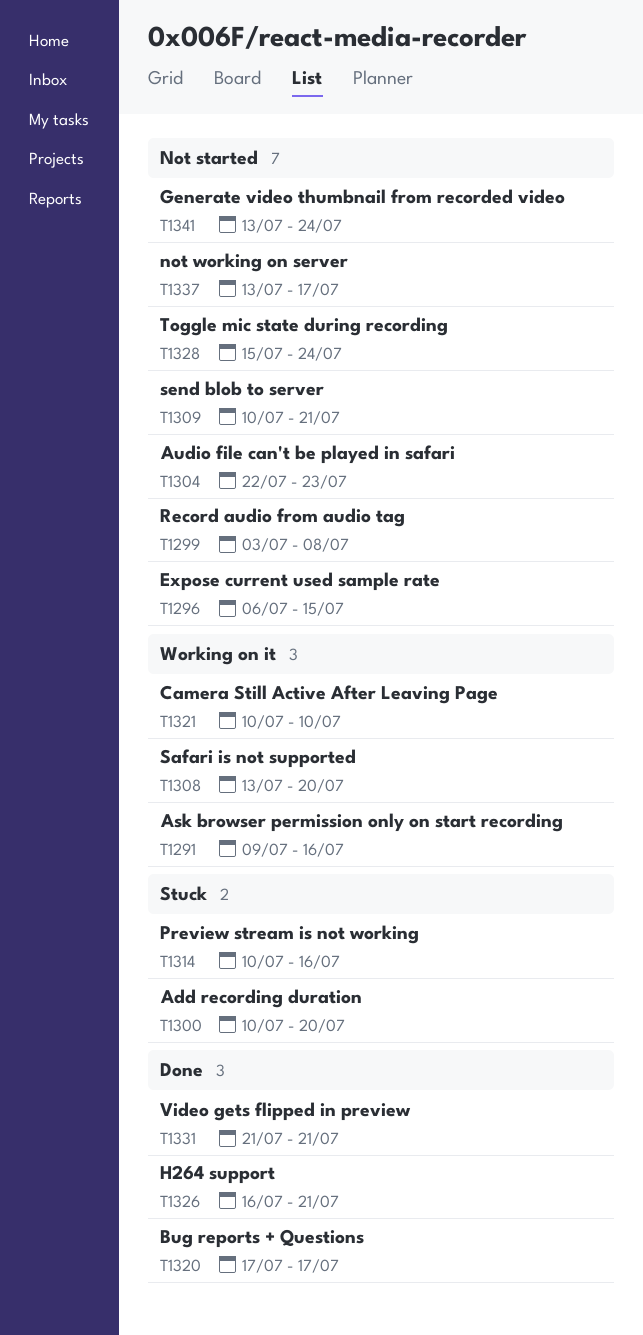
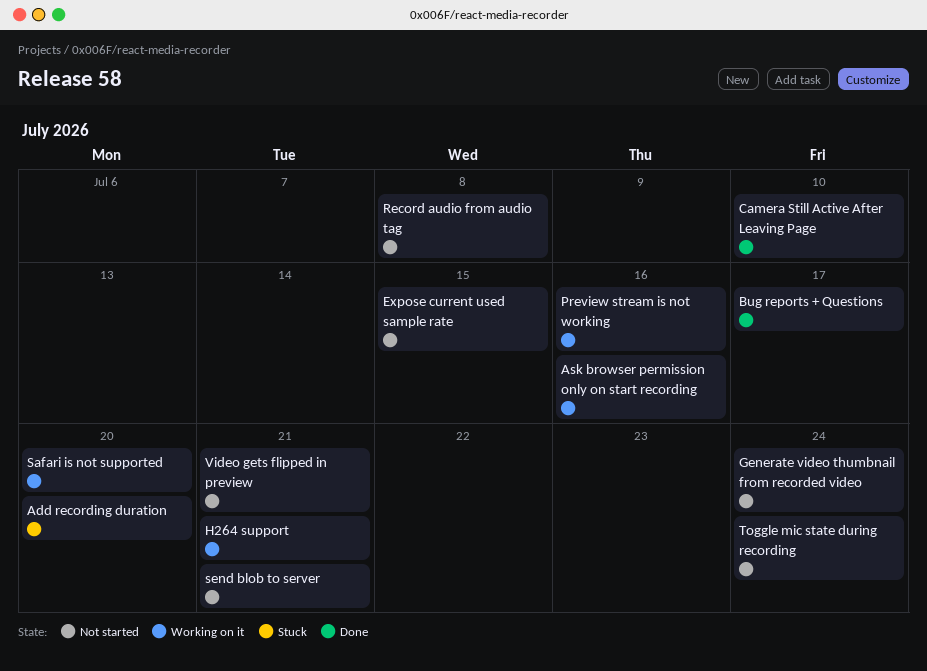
Audio file can't be played in safari: present -> none
Camera Still Active After Leaving Page, status: Working on it -> Done
H264 support, status: Done -> Working on it
not working on server: present -> none
Preview stream is not working, status: Stuck -> Working on it
Video gets flipped in preview, status: Done -> Not started

